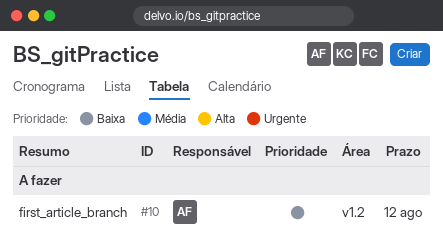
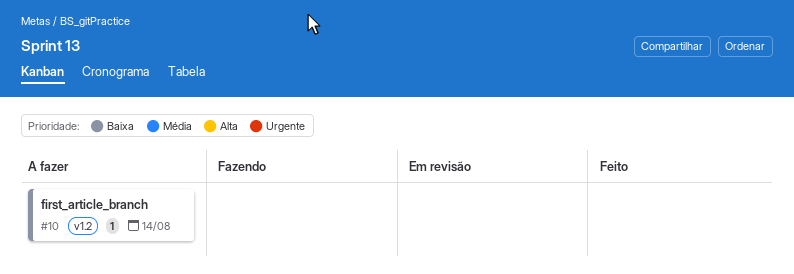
#10, due: Aug 12 -> Aug 14

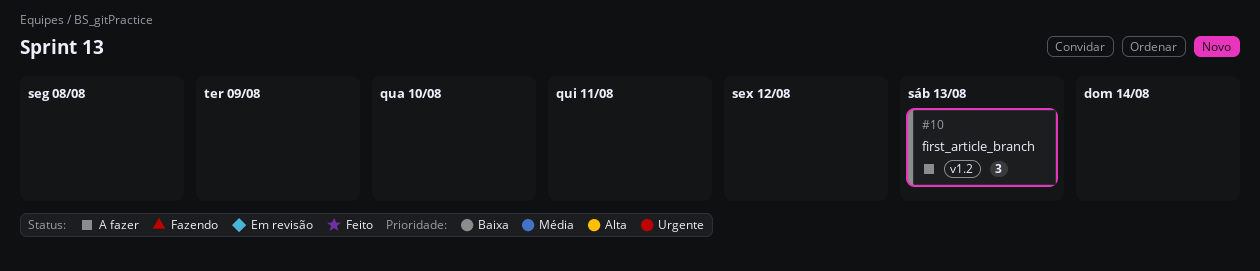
#10, estimate: 1 -> 3
#10, due: Aug 14 -> Aug 13

